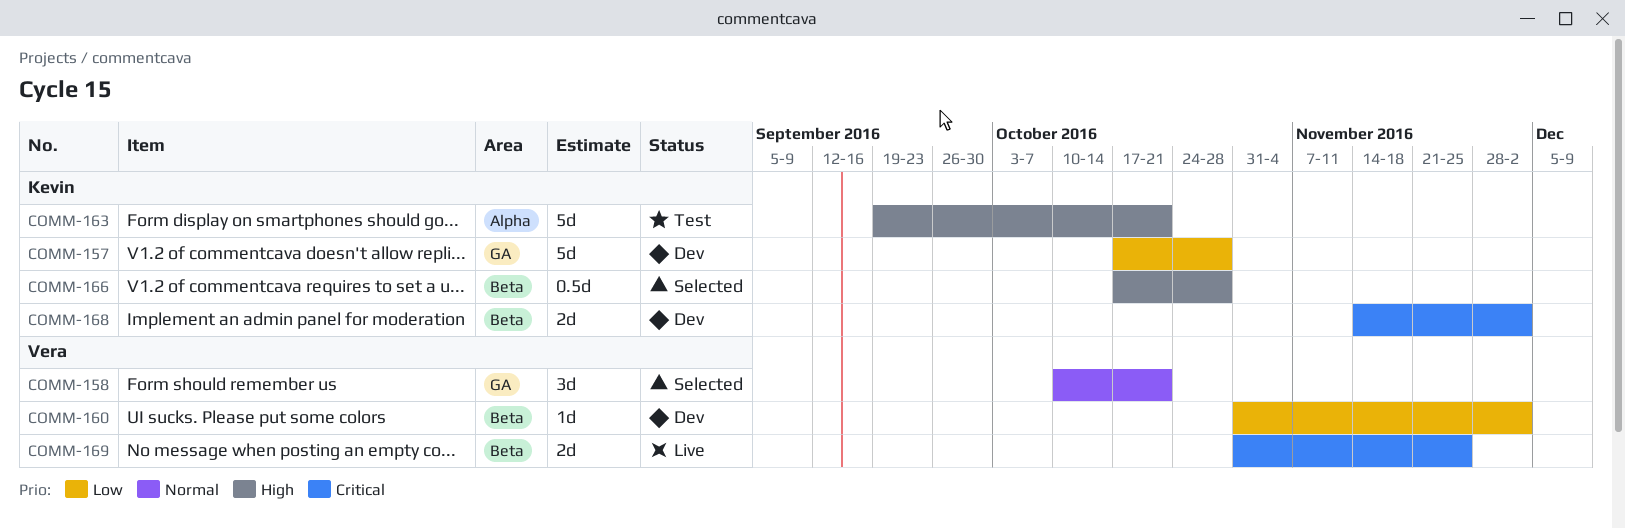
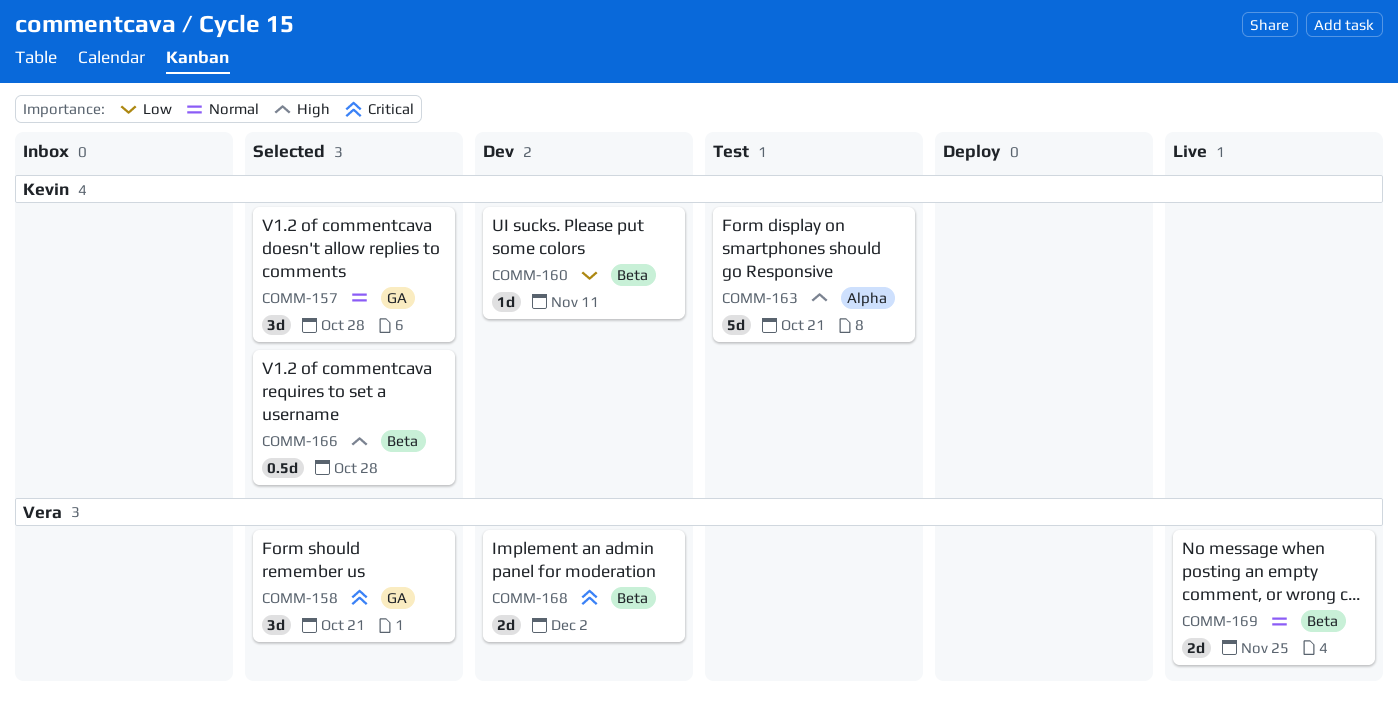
COMM-157, status: Dev -> Selected
COMM-157, priority: Low -> Normal
COMM-157, estimate: 5d -> 3d
COMM-158, priority: Normal -> Critical
COMM-160, owner: Vera -> Kevin
COMM-160, due: Dec 2 -> Nov 11
COMM-168, owner: Kevin -> Vera
COMM-169, priority: Critical -> Normal

